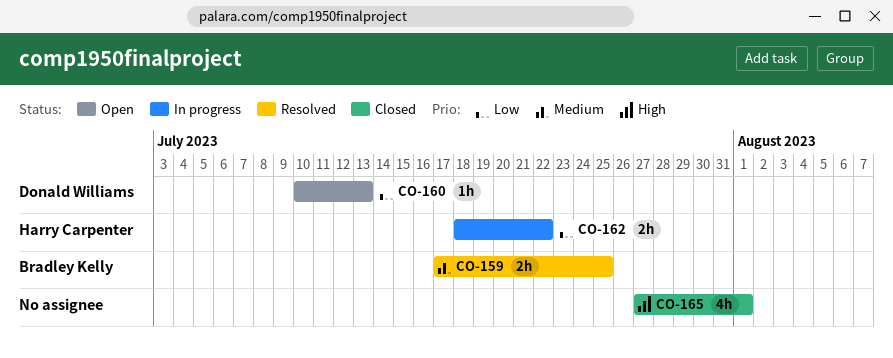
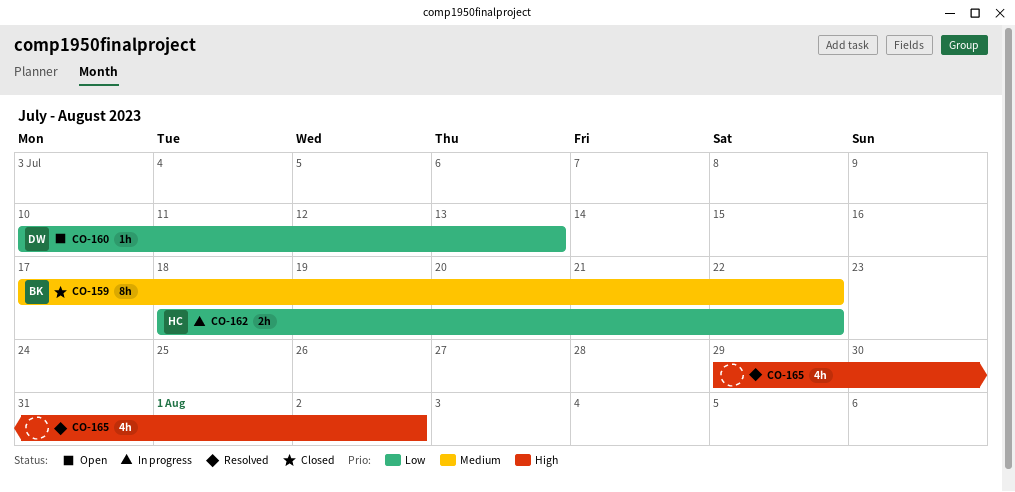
CO-159, status: Resolved -> Closed
CO-159, estimate: 2h -> 8h
CO-159, due: Jul 25 -> Jul 22
CO-165, status: Closed -> Resolved
CO-165, start: Jul 27 -> Jul 29
CO-165, due: Aug 1 -> Aug 2

